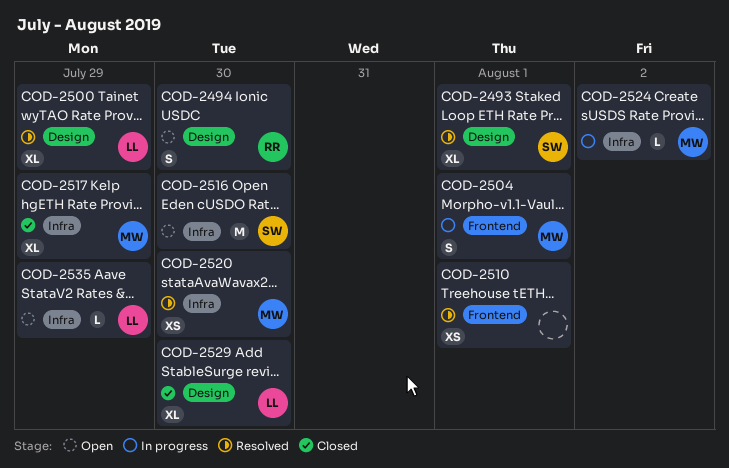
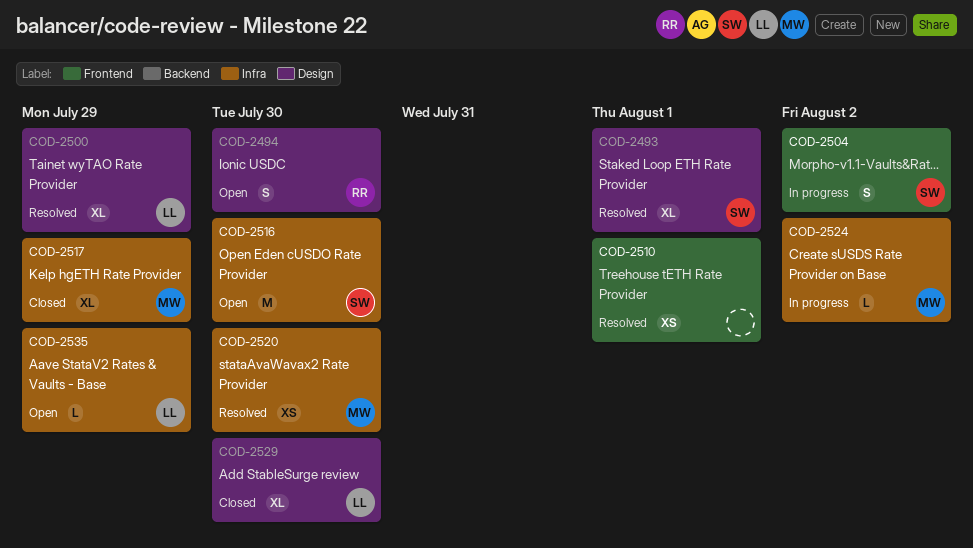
COD-2504, owner: MW -> SW
COD-2504, due: Aug 1 -> Aug 2

